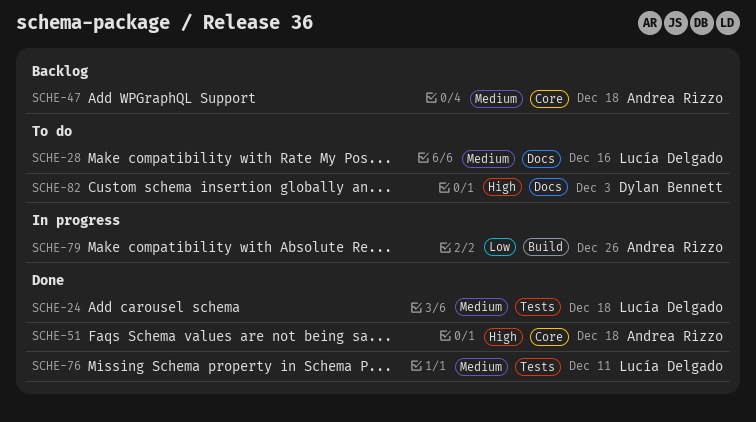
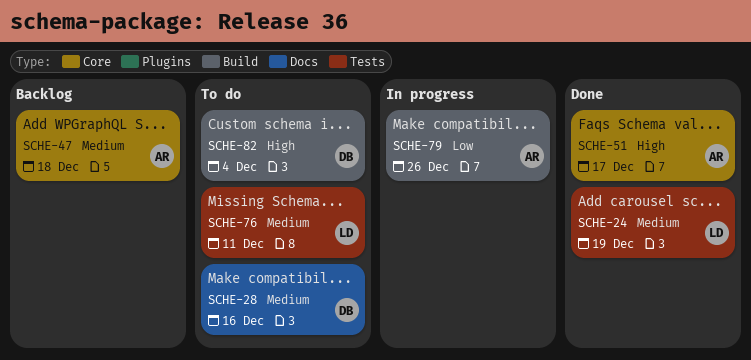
SCHE-24, due: Dec 18 -> Dec 19
SCHE-28, owner: Lucía Delgado -> Dylan Bennett
SCHE-51, due: Dec 18 -> Dec 17
SCHE-76, status: Done -> To do
SCHE-82, label: Docs -> Build
SCHE-82, due: Dec 3 -> Dec 4

